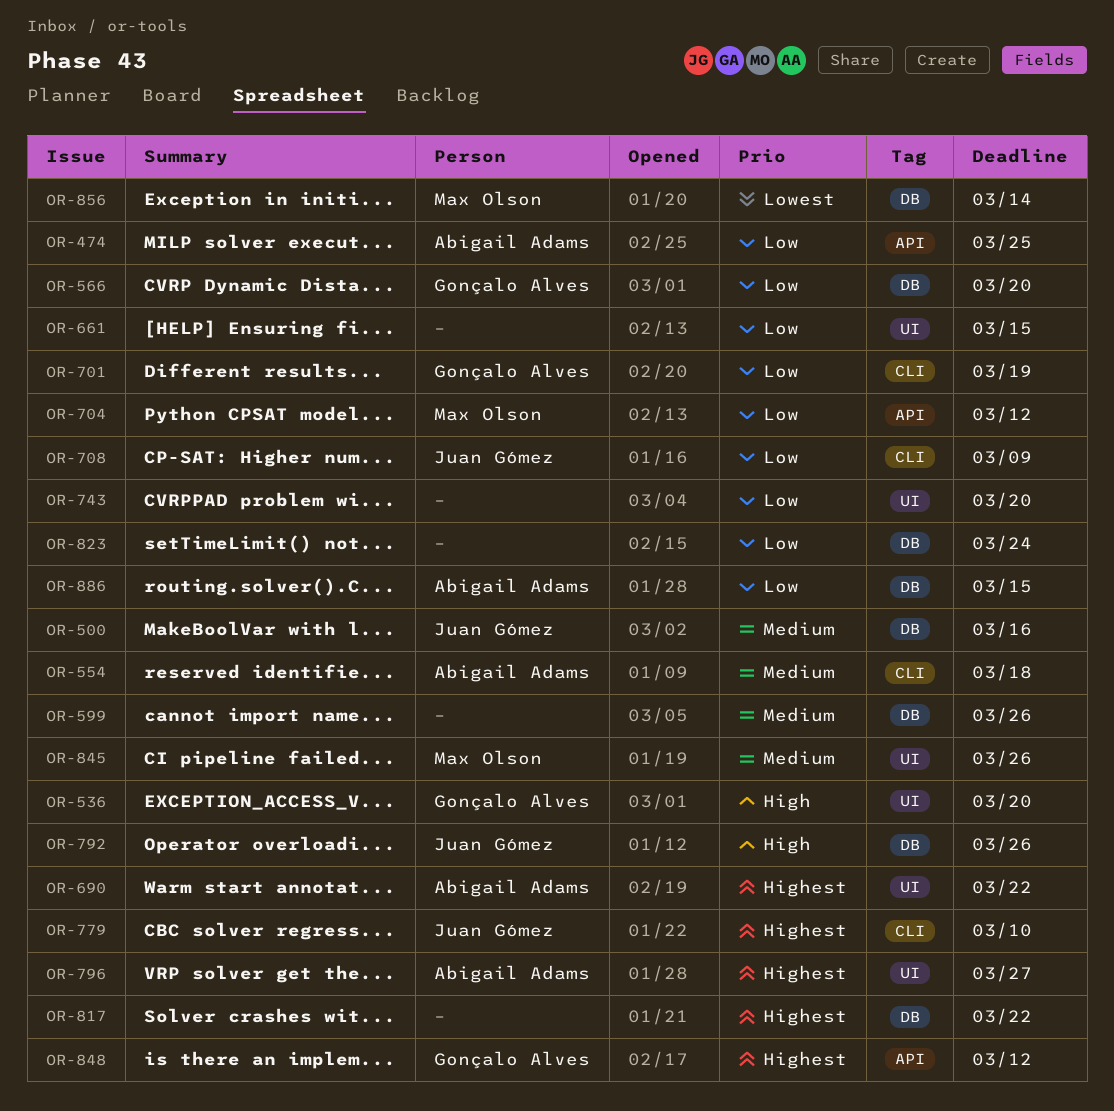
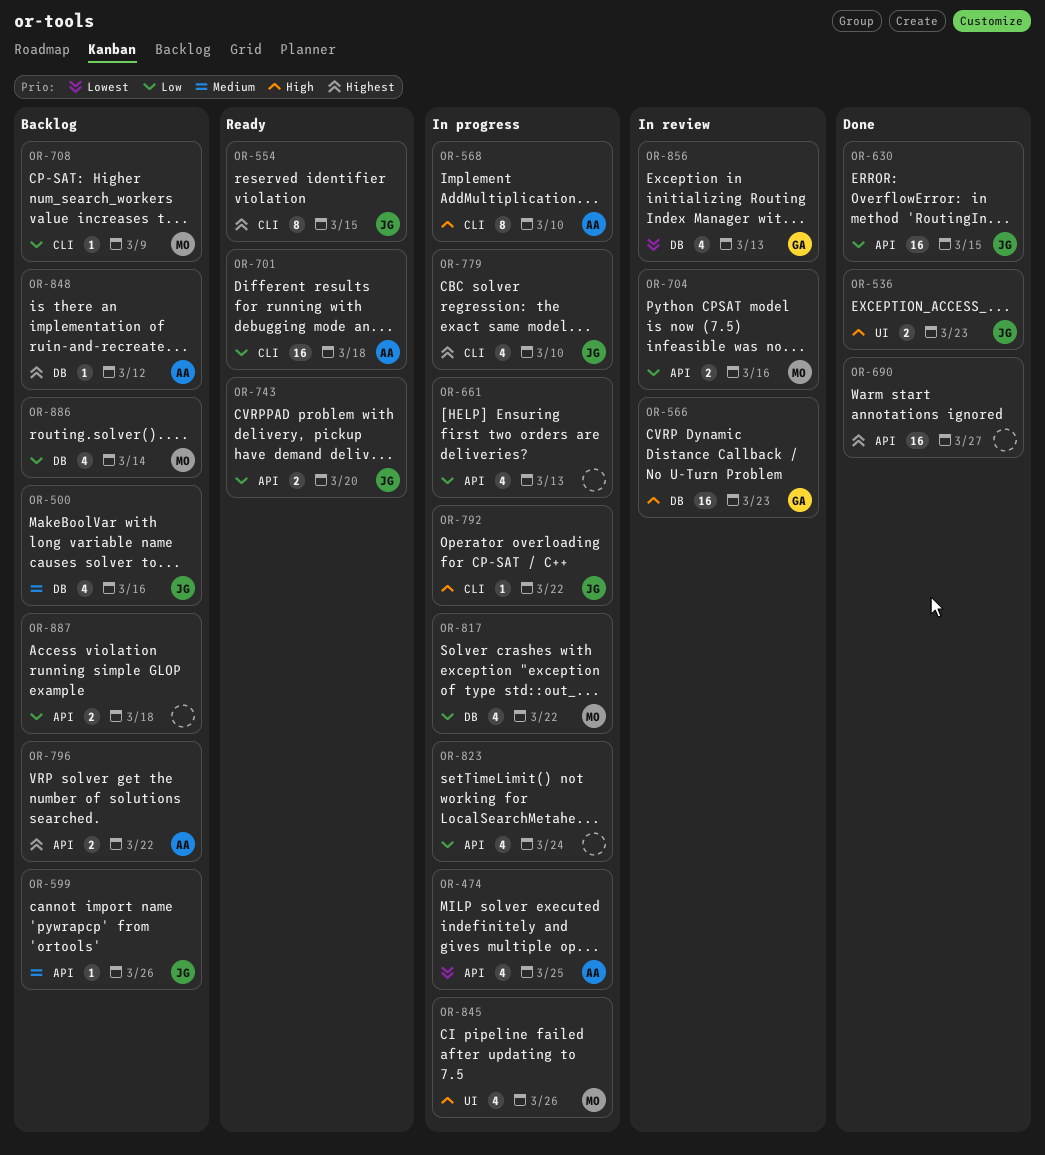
OR-474, priority: Low -> Lowest
OR-536, owner: Gonçalo Alves -> Juan Gómez
OR-536, due: Mar 20 -> Mar 23
OR-554, owner: Abigail Adams -> Juan Gómez
OR-554, priority: Medium -> Highest
OR-554, due: Mar 18 -> Mar 15
OR-566, priority: Low -> High
OR-566, due: Mar 20 -> Mar 23
OR-568: none -> present
OR-599, owner: none -> Juan Gómez
OR-599, label: DB -> API
OR-630: none -> present
OR-661, label: UI -> API
OR-661, due: Mar 15 -> Mar 13
OR-690, owner: Abigail Adams -> none
OR-690, label: UI -> API
OR-690, due: Mar 22 -> Mar 27
OR-701, owner: Gonçalo Alves -> Abigail Adams
OR-701, due: Mar 19 -> Mar 18
OR-704, due: Mar 12 -> Mar 16
OR-708, owner: Juan Gómez -> Max Olson
OR-743, owner: none -> Juan Gómez
OR-743, label: UI -> API
OR-792, label: DB -> CLI
OR-792, due: Mar 26 -> Mar 22
OR-796, label: UI -> API
OR-796, due: Mar 27 -> Mar 22
OR-817, owner: none -> Max Olson
OR-817, priority: Highest -> Low
OR-823, label: DB -> API
OR-845, priority: Medium -> High
OR-848, owner: Gonçalo Alves -> Abigail Adams
OR-848, label: API -> DB
OR-856, owner: Max Olson -> Gonçalo Alves
OR-856, due: Mar 14 -> Mar 13
OR-886, owner: Abigail Adams -> Max Olson
OR-886, due: Mar 15 -> Mar 14
OR-887: none -> present

